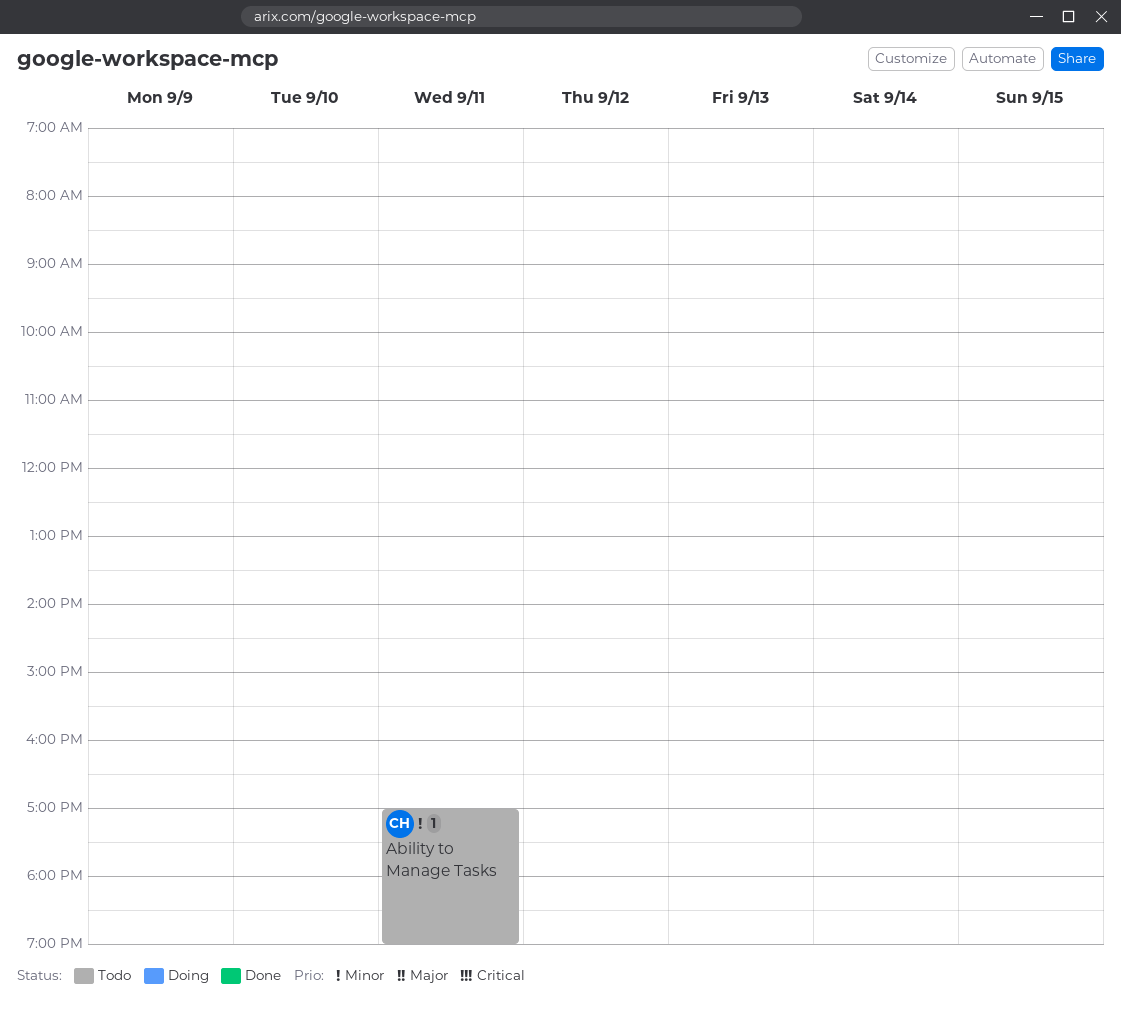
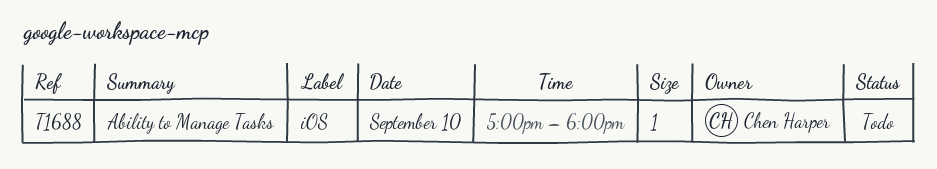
Ability to Manage Tasks, day: Sep 11 -> Sep 10
Ability to Manage Tasks, ends: 19:00 -> 18:00

